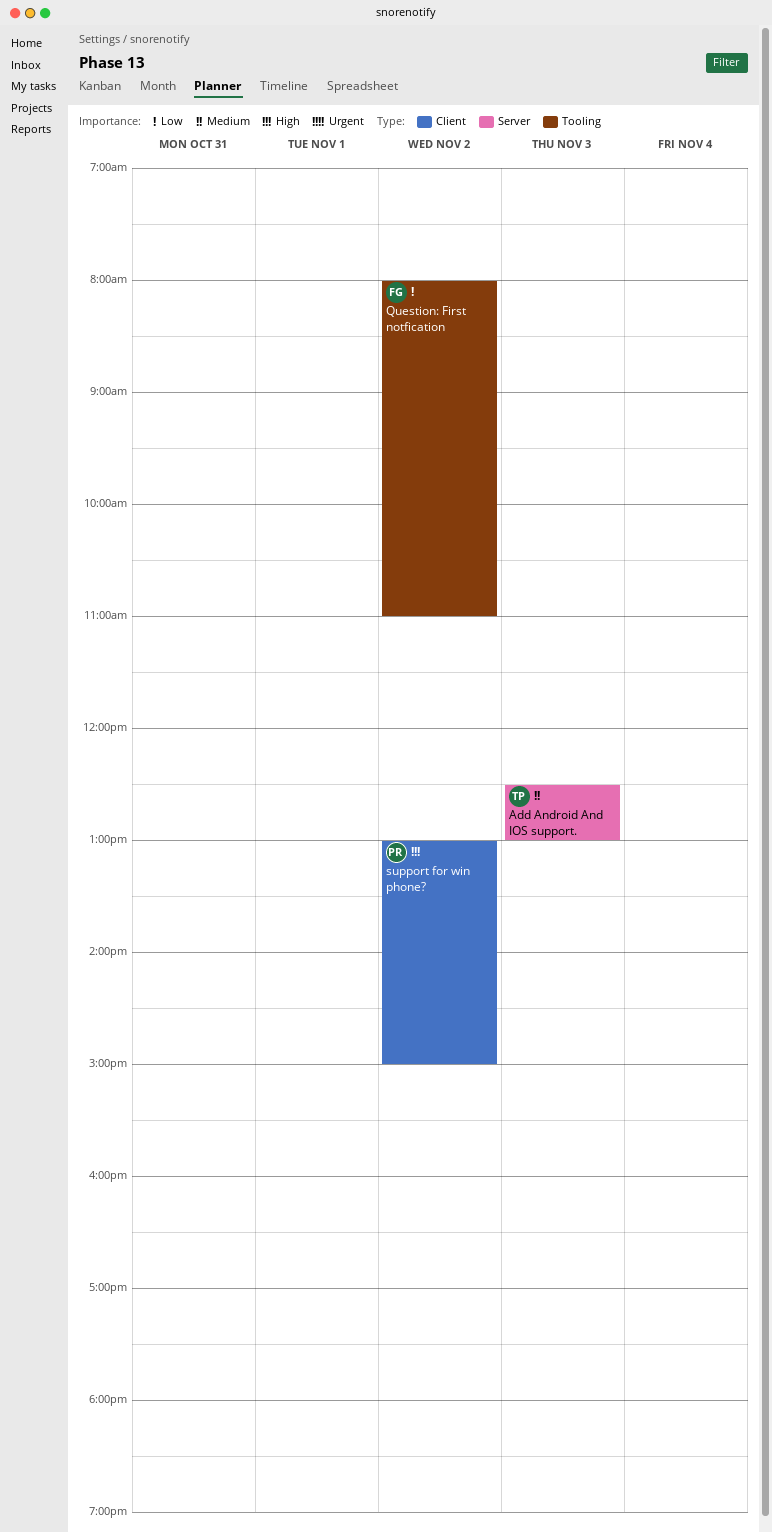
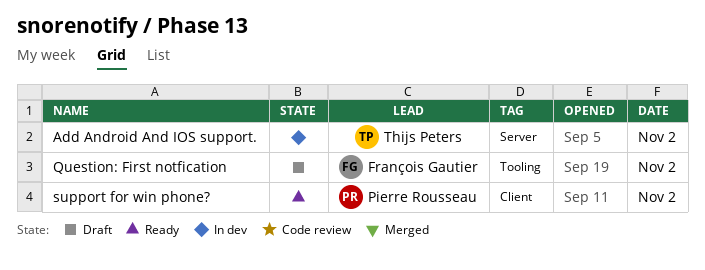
Add Android And IOS support., day: Nov 3 -> Nov 2

